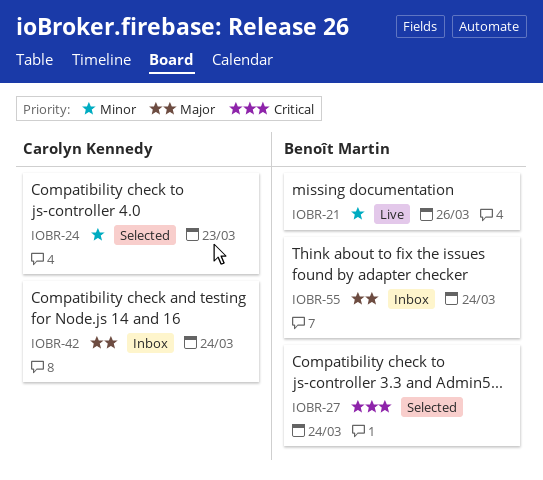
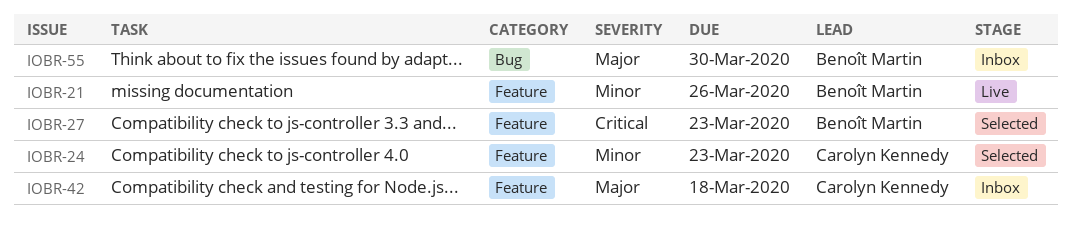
IOBR-27, due: Mar 24 -> Mar 23
IOBR-42, due: Mar 24 -> Mar 18
IOBR-55, due: Mar 24 -> Mar 30

